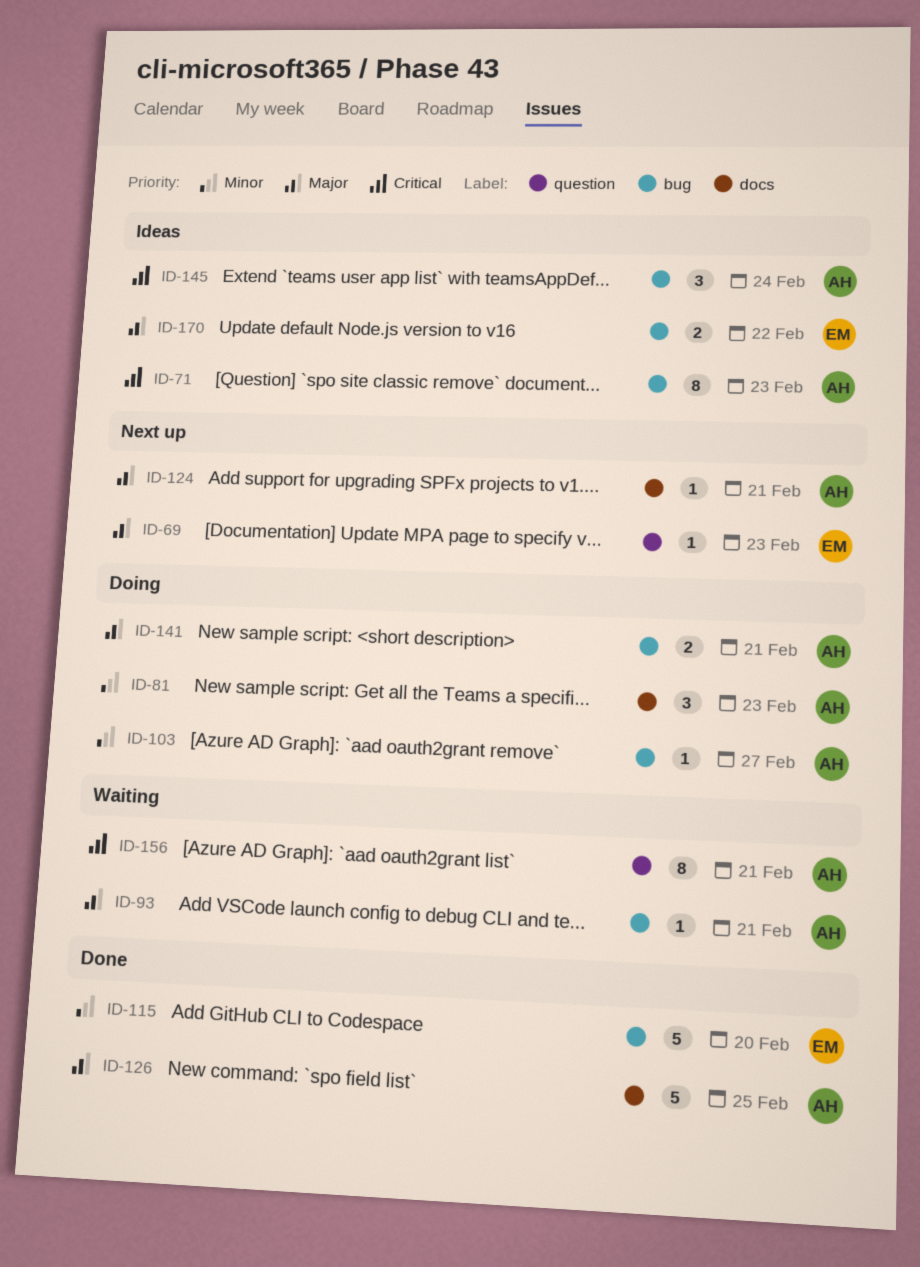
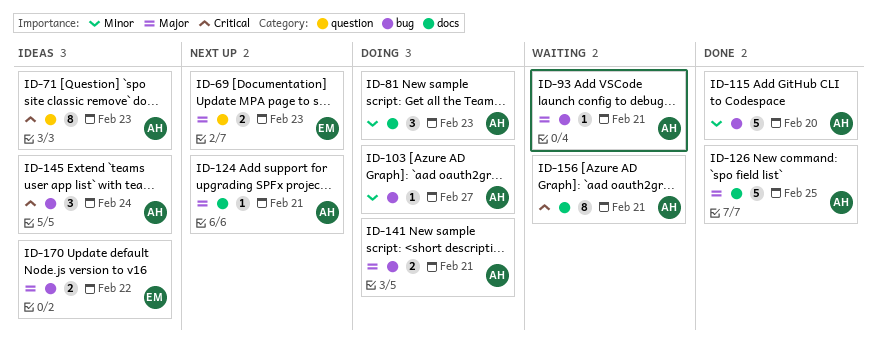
ID-69, estimate: 1 -> 2
ID-71, label: bug -> question
ID-115, owner: EM -> AH
ID-156, label: question -> docs

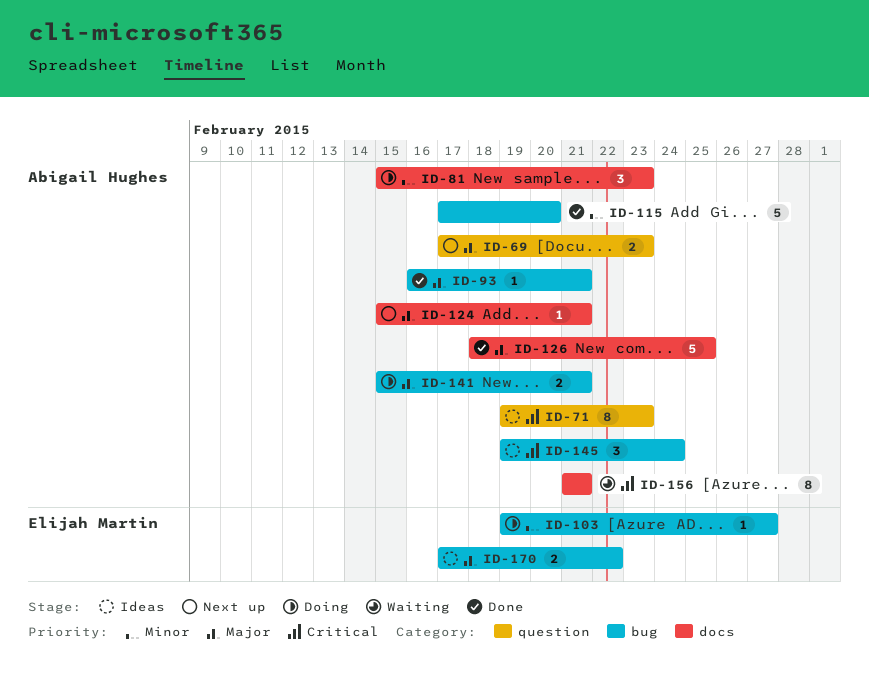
ID-69, owner: Elijah Martin -> Abigail Hughes
ID-93, status: Waiting -> Done
ID-103, owner: Abigail Hughes -> Elijah Martin

